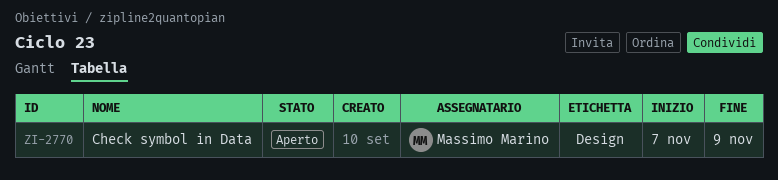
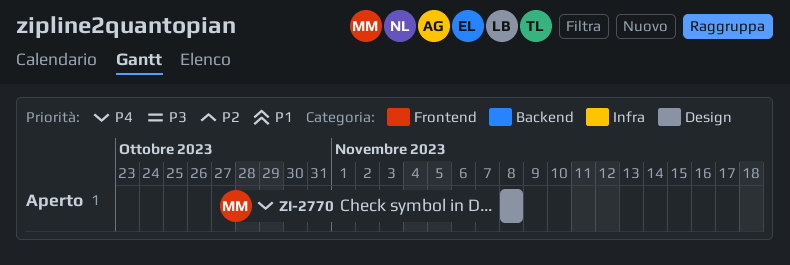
ZI-2770, start: Nov 7 -> Nov 8
ZI-2770, due: Nov 9 -> Nov 8

